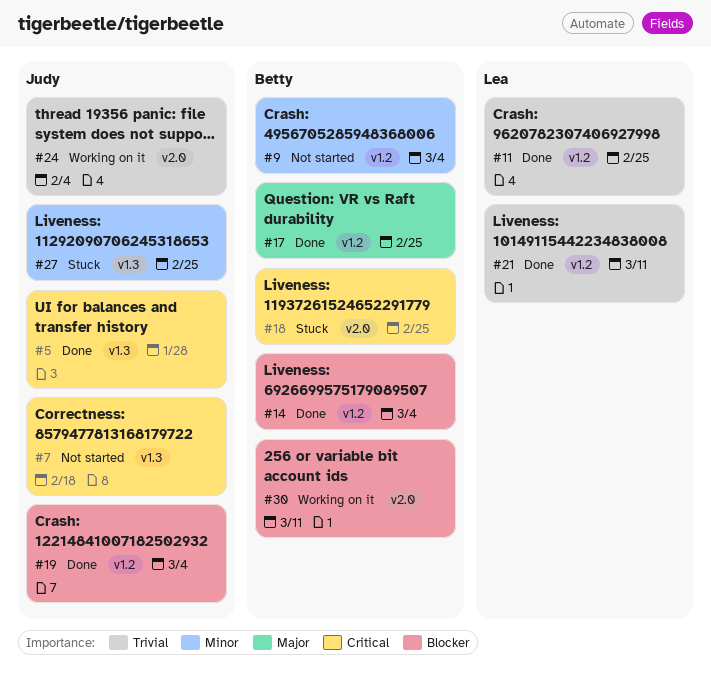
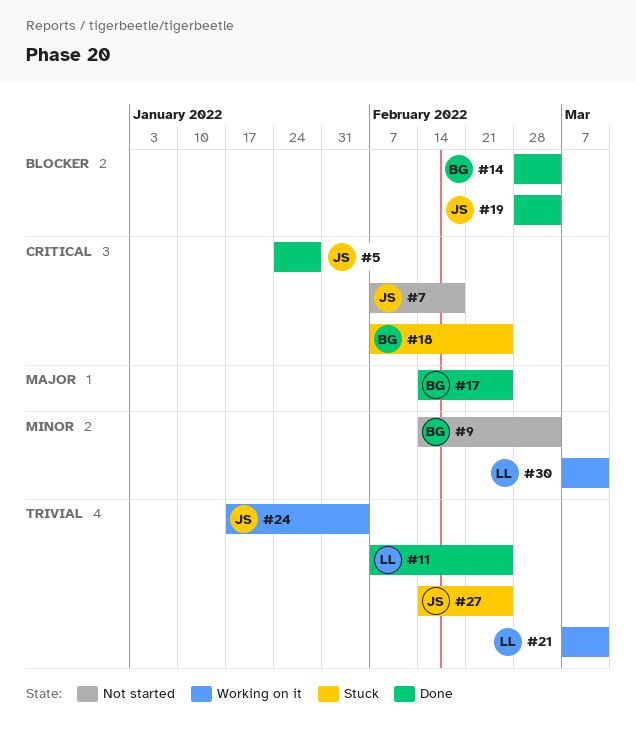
#21, status: Done -> Working on it
#27, priority: Minor -> Trivial
#30, owner: Betty -> Lea
#30, priority: Blocker -> Minor

